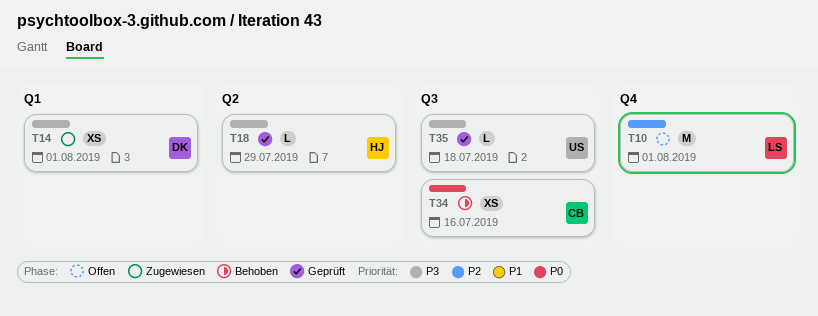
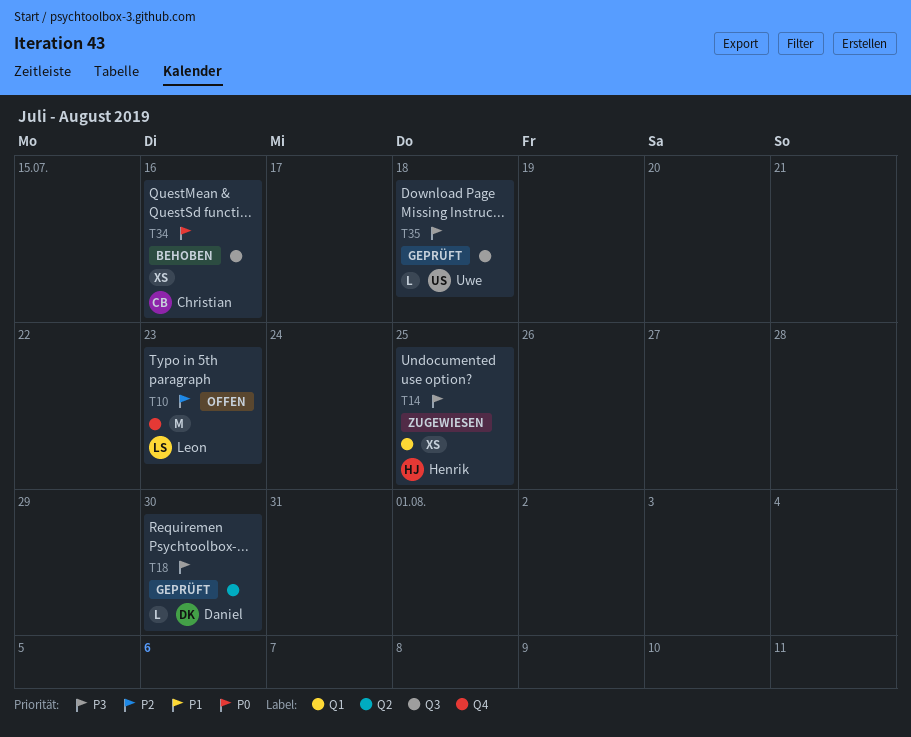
T10, due: Aug 1 -> Jul 23
T14, owner: Daniel -> Henrik
T14, due: Aug 1 -> Jul 25
T18, owner: Henrik -> Daniel
T18, due: Jul 29 -> Jul 30

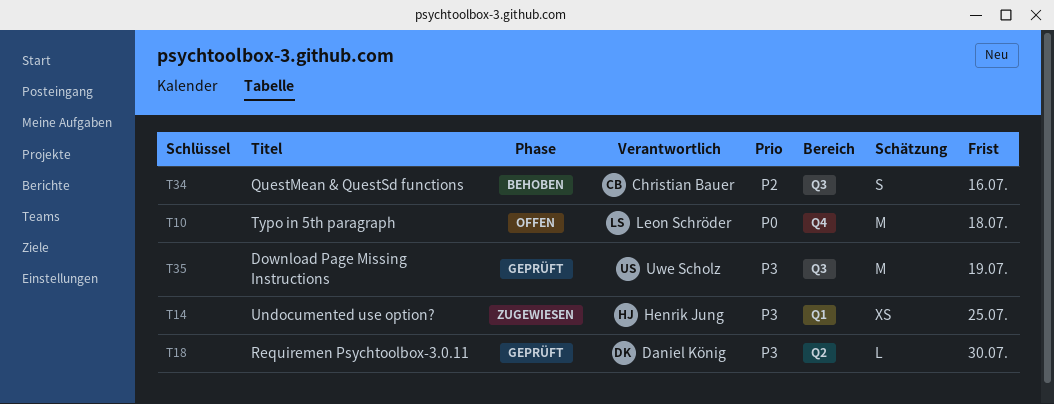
T10, priority: P2 -> P0
T10, due: Jul 23 -> Jul 18
T34, priority: P0 -> P2
T34, estimate: XS -> S
T35, estimate: L -> M
T35, due: Jul 18 -> Jul 19

